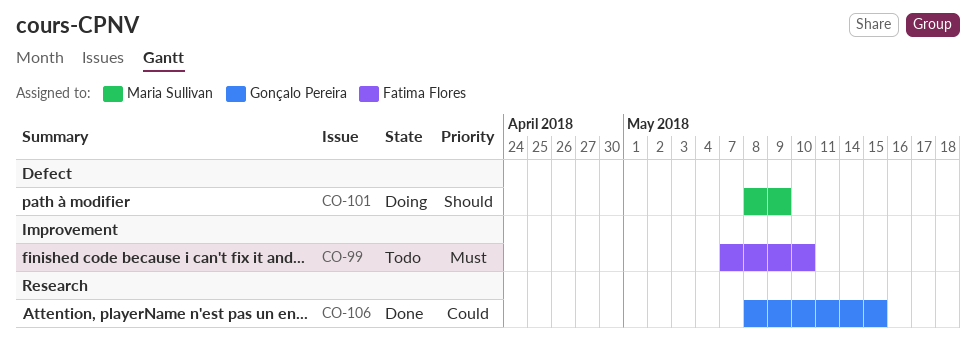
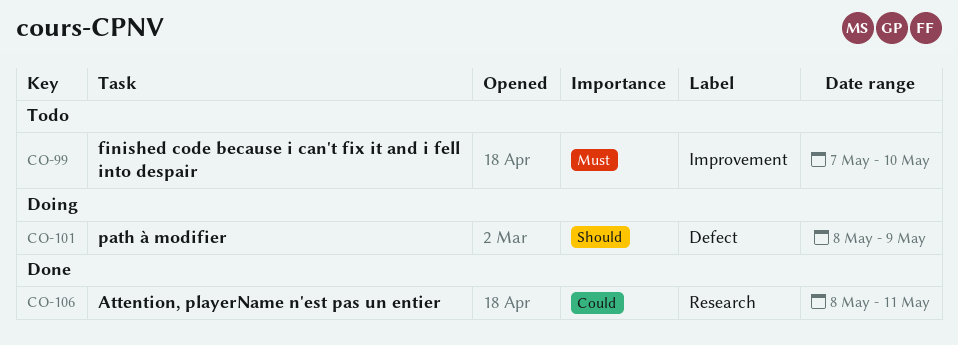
CO-106, due: May 15 -> May 11

